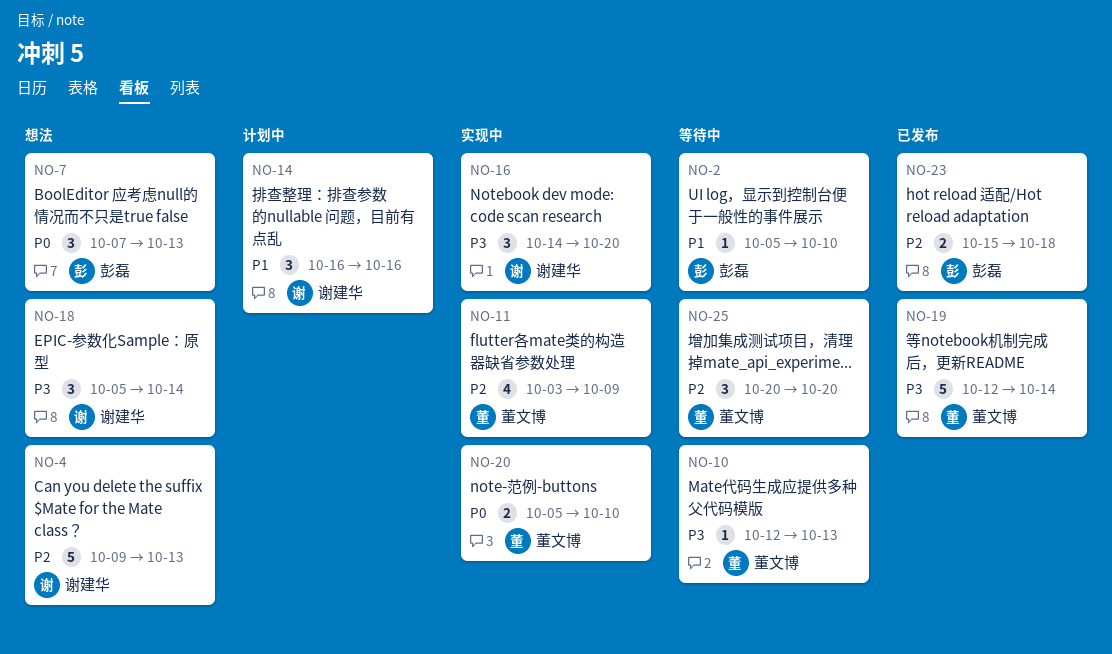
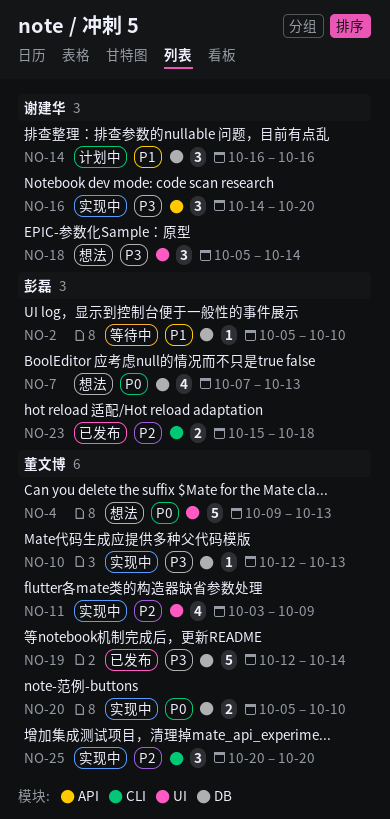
NO-4, owner: 谢建华 -> 董文博
NO-4, priority: P2 -> P0
NO-7, estimate: 3 -> 4
NO-10, status: 等待中 -> 实现中
NO-25, status: 等待中 -> 实现中

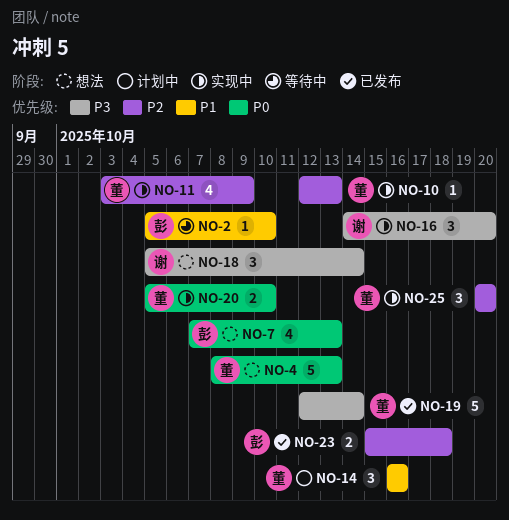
NO-4, start: Oct 9 -> Oct 8
NO-10, priority: P3 -> P2
NO-14, owner: 谢建华 -> 董文博

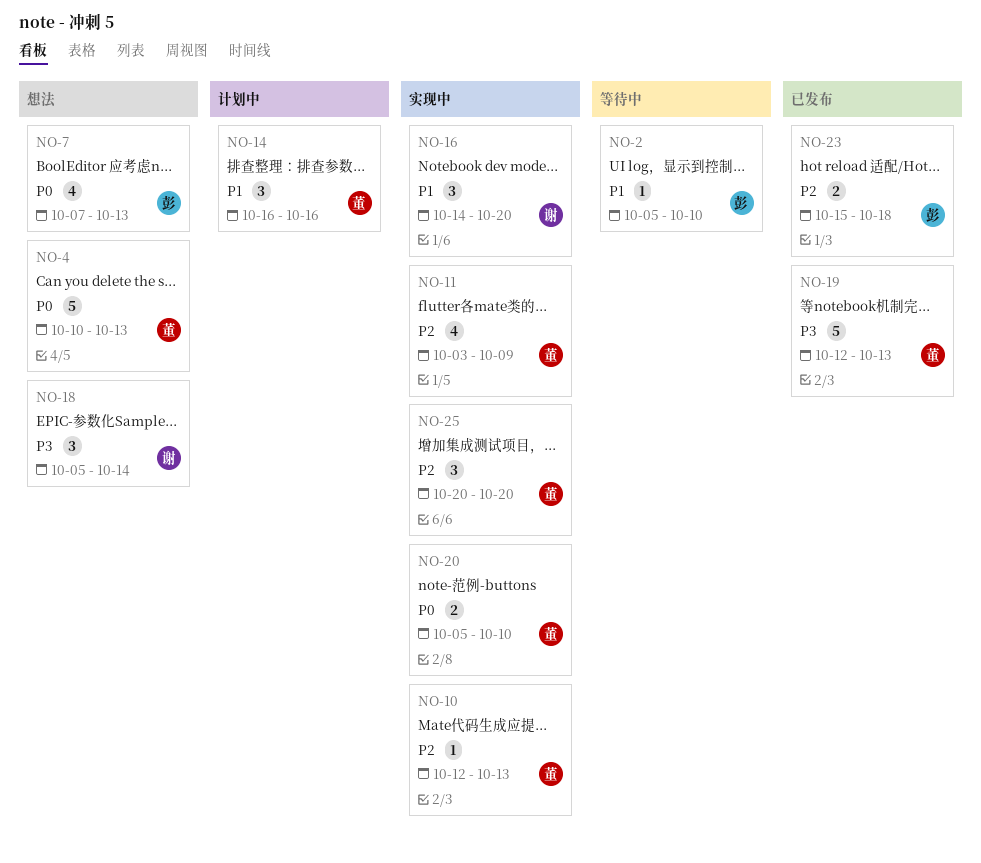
NO-4, start: Oct 8 -> Oct 10
NO-16, priority: P3 -> P1
NO-19, due: Oct 14 -> Oct 13

